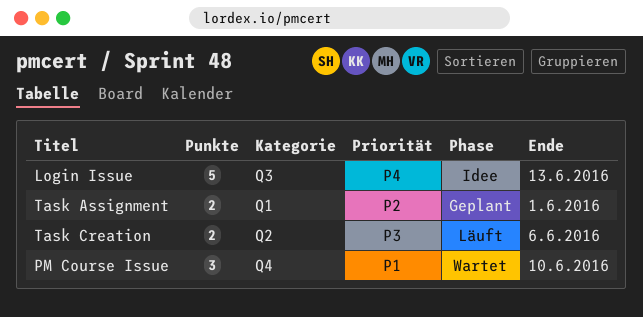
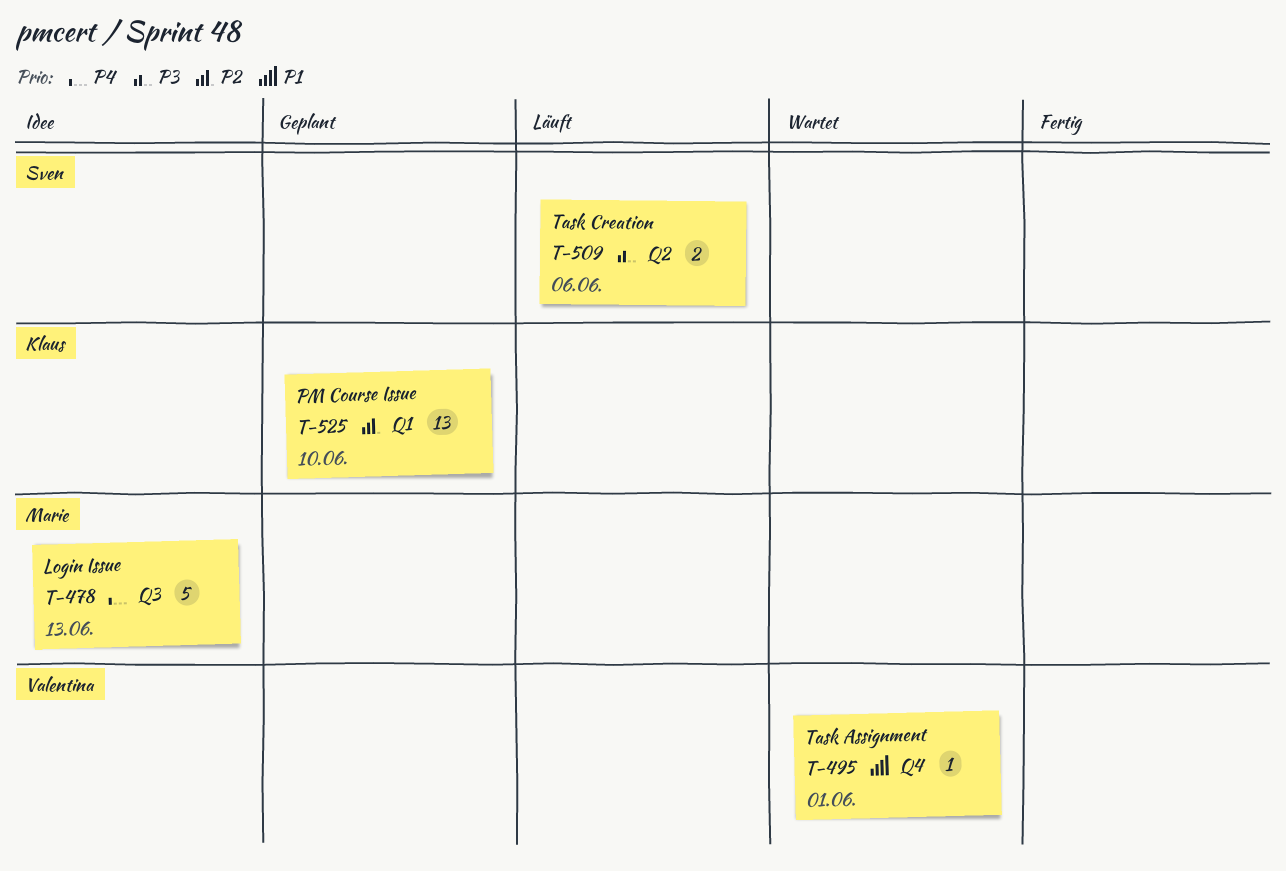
PM Course Issue, status: Wartet -> Geplant
PM Course Issue, priority: P1 -> P2
PM Course Issue, label: Q4 -> Q1
PM Course Issue, estimate: 3 -> 13
Task Assignment, status: Geplant -> Wartet
Task Assignment, priority: P2 -> P1
Task Assignment, label: Q1 -> Q4
Task Assignment, estimate: 2 -> 1

